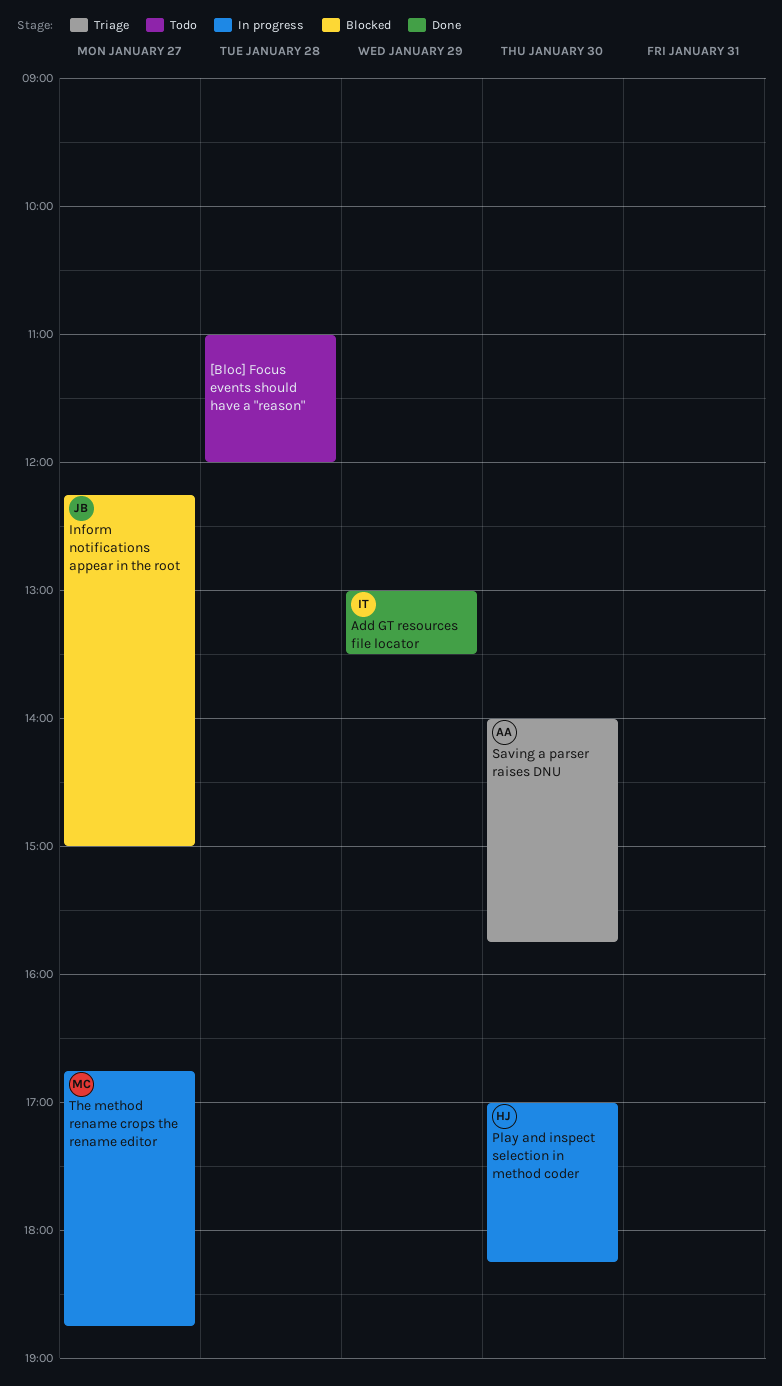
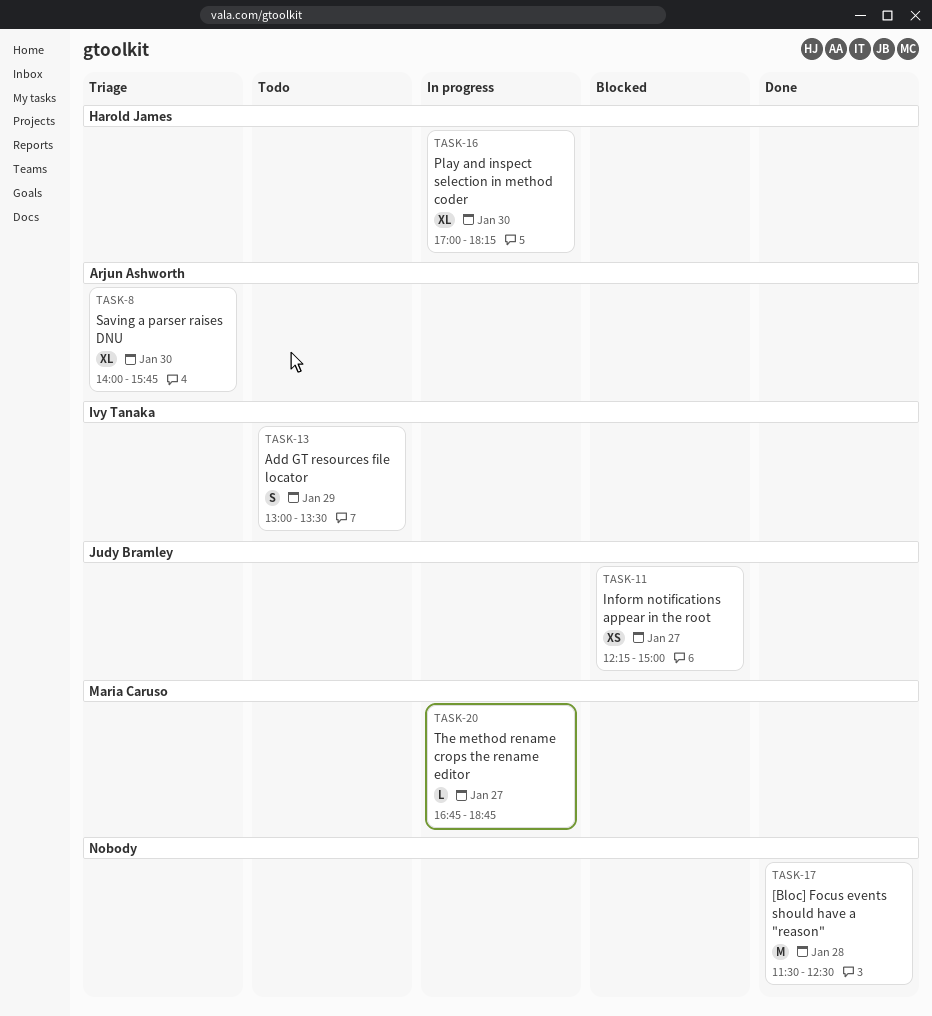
[Bloc] Focus events should have a "reason", status: Todo -> Done
[Bloc] Focus events should have a "reason", begins: 11:00 -> 11:30
[Bloc] Focus events should have a "reason", ends: 12:00 -> 12:30
Add GT resources file locator, status: Done -> Todo

